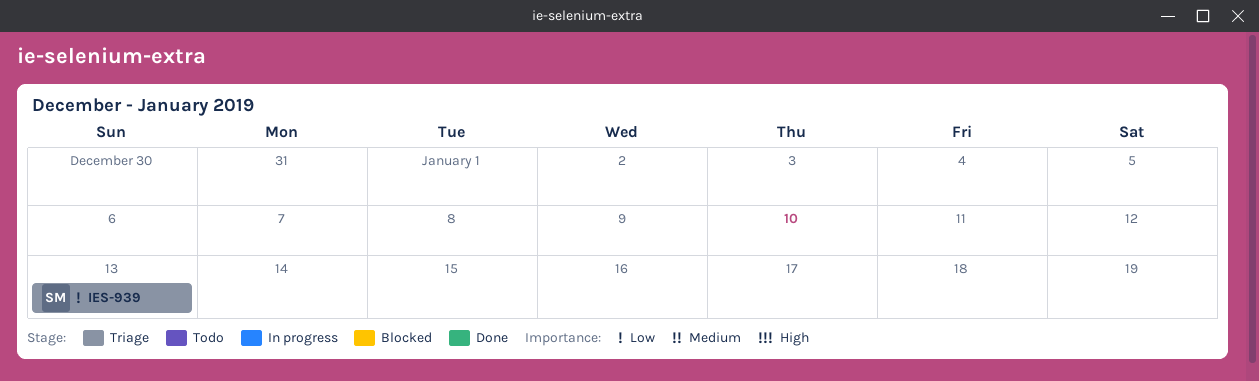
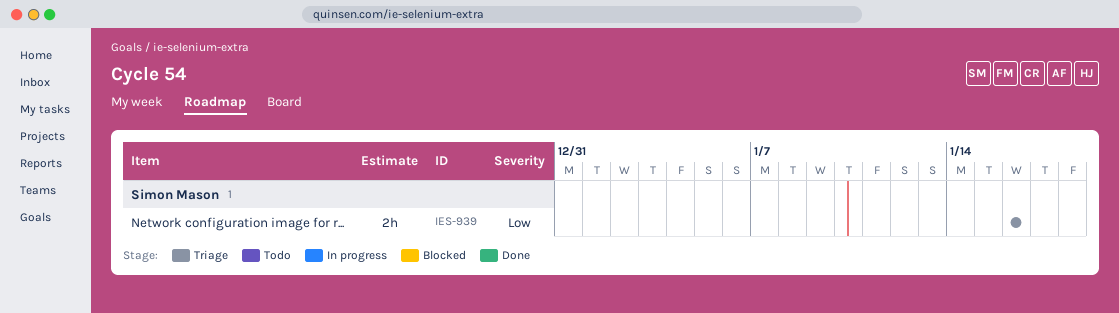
IES-939, start: Jan 13 -> Jan 16
IES-939, due: Jan 13 -> Jan 16

